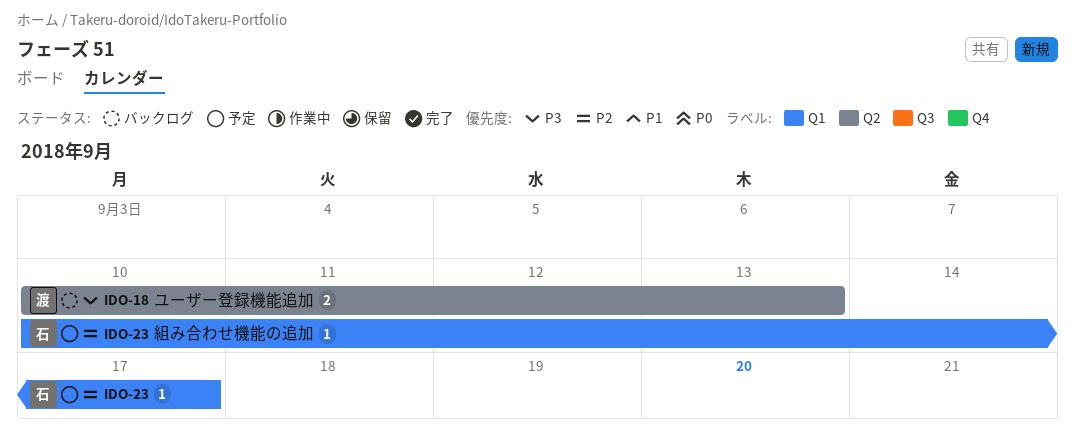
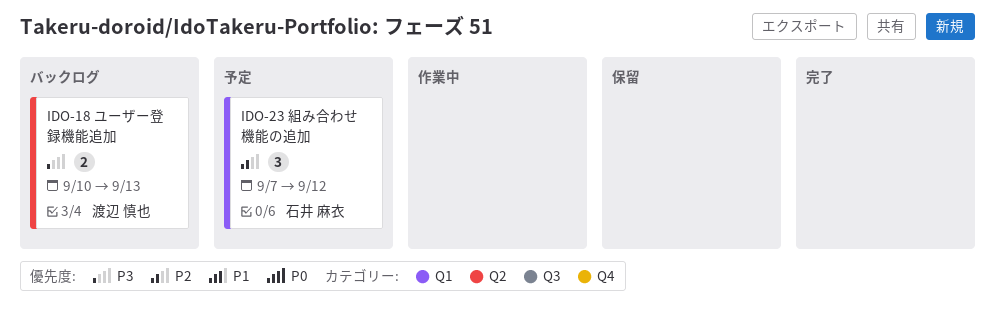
IDO-23, estimate: 1 -> 3
IDO-23, start: Sep 10 -> Sep 7
IDO-23, due: Sep 17 -> Sep 12

